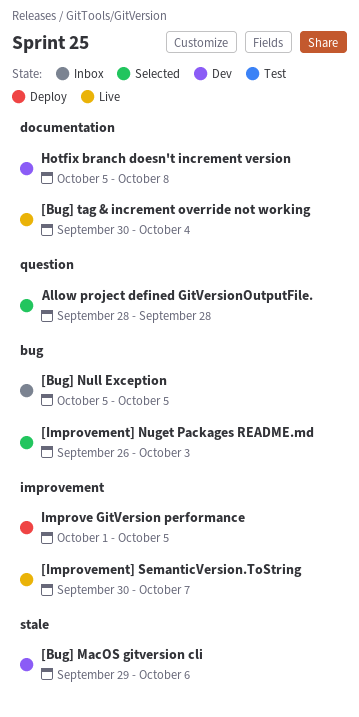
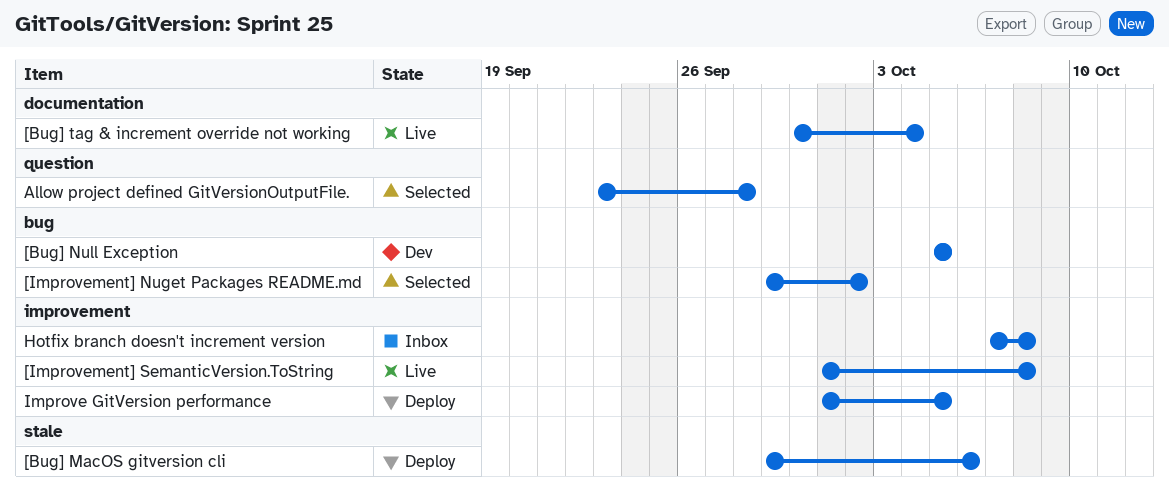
[Bug] MacOS gitversion cli, status: Dev -> Deploy
[Bug] Null Exception, status: Inbox -> Dev
[Improvement] Nuget Packages README.md, start: Sep 26 -> Sep 29
[Improvement] Nuget Packages README.md, due: Oct 3 -> Oct 2
[Improvement] SemanticVersion.ToString, start: Sep 30 -> Oct 1
[Improvement] SemanticVersion.ToString, due: Oct 7 -> Oct 8
Allow project defined GitVersionOutputFile., start: Sep 28 -> Sep 23
Hotfix branch doesn't increment version, status: Dev -> Inbox
Hotfix branch doesn't increment version, label: documentation -> improvement
Hotfix branch doesn't increment version, start: Oct 5 -> Oct 7

